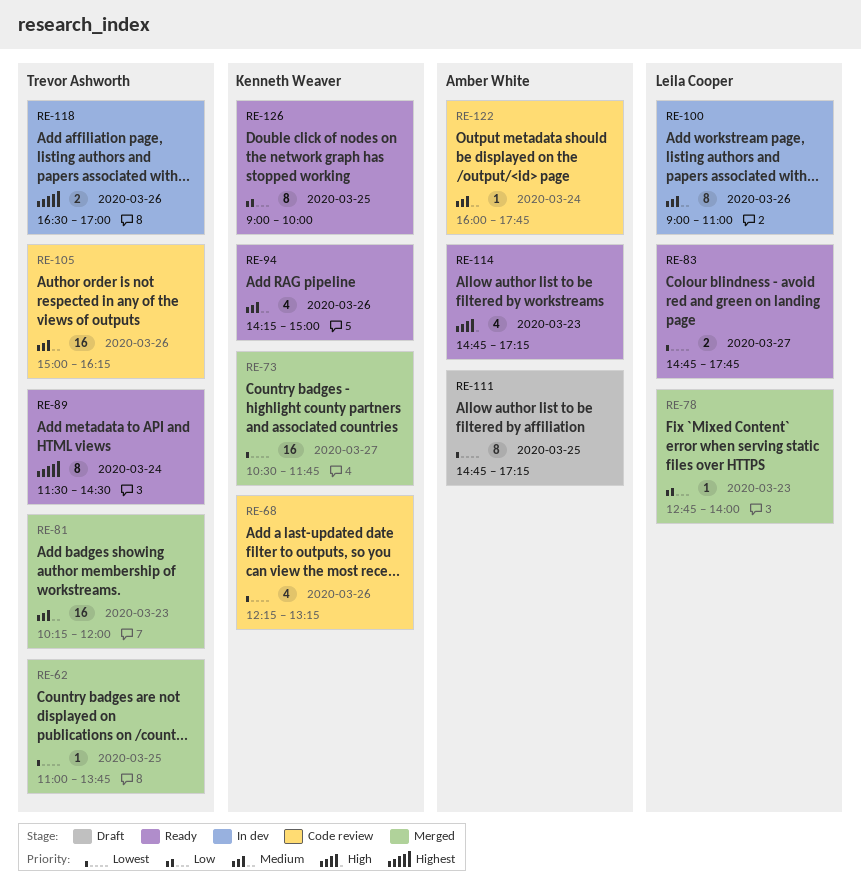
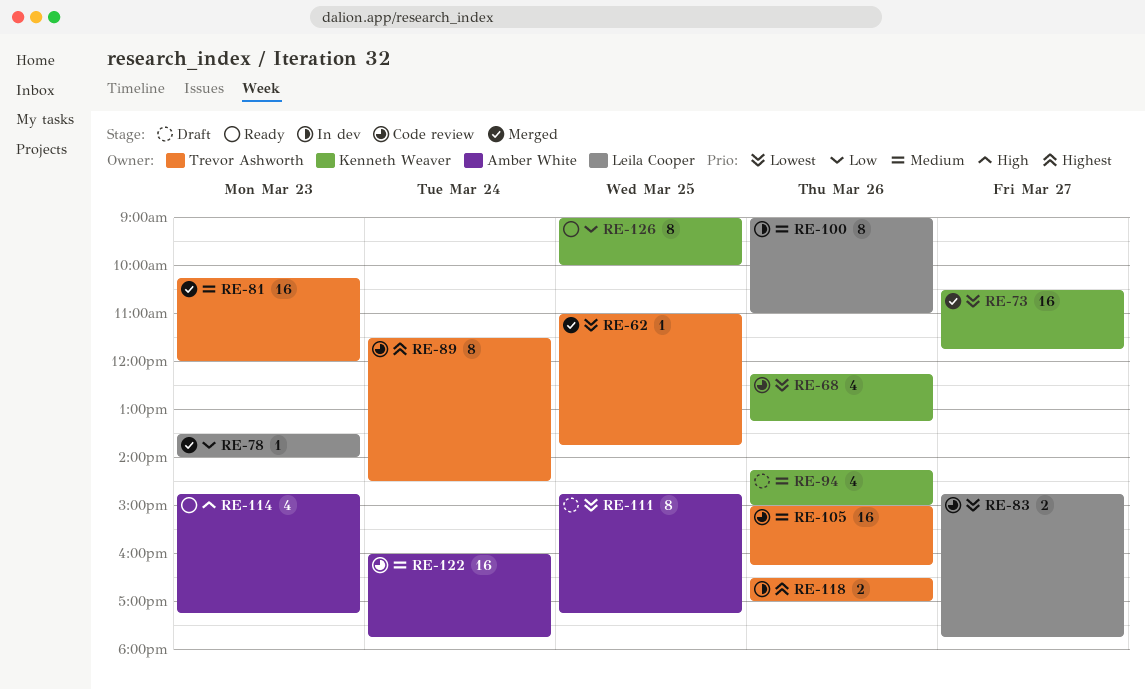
RE-78, begins: 12:45 -> 13:30
RE-83, status: Ready -> Code review
RE-89, status: Ready -> Code review
RE-94, status: Ready -> Draft
RE-122, estimate: 1 -> 16

